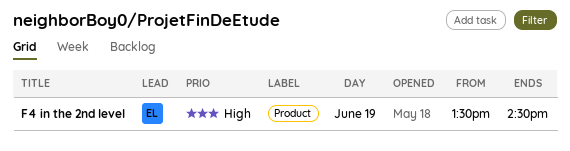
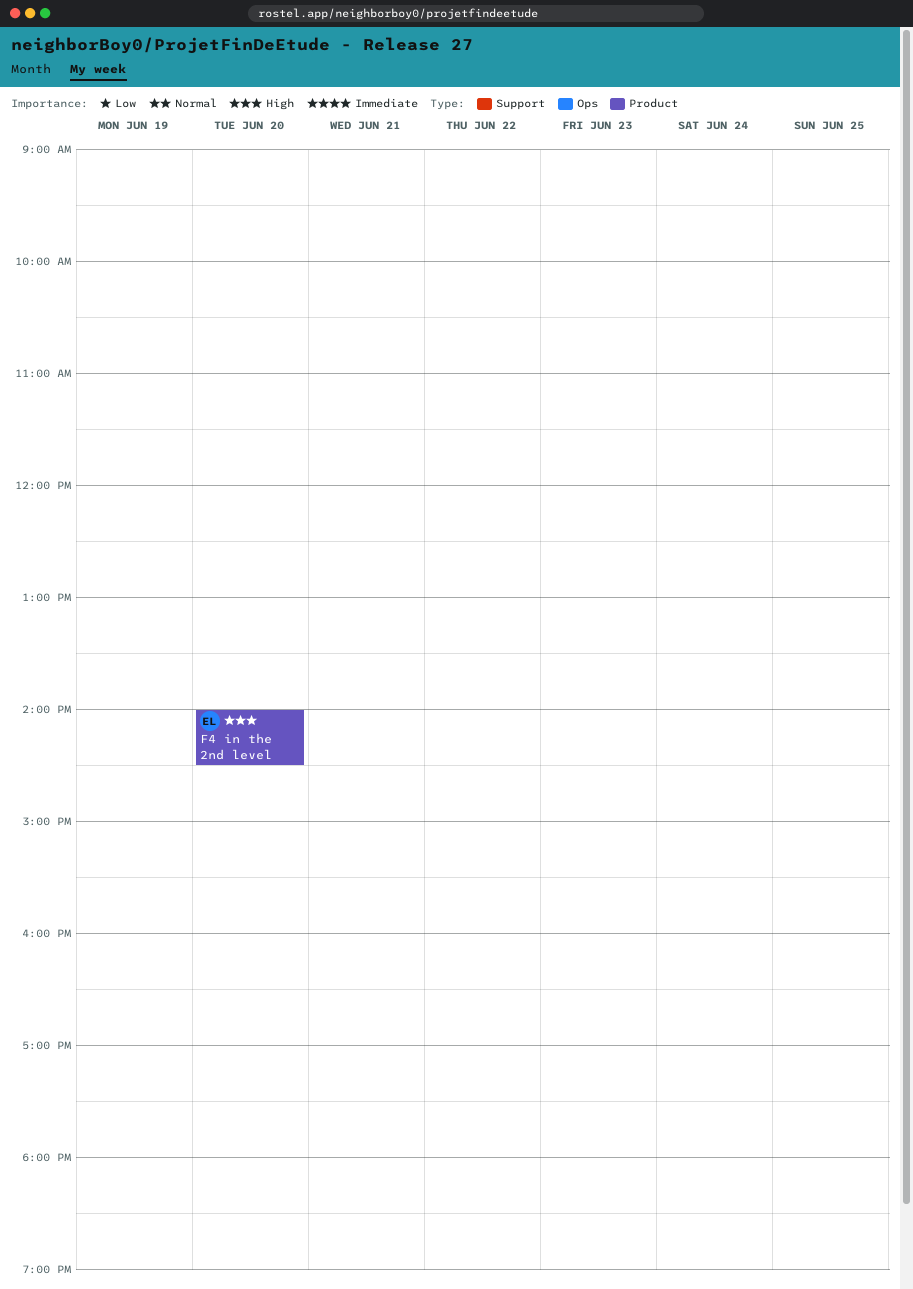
F4 in the 2nd level, day: Jun 19 -> Jun 20
F4 in the 2nd level, begins: 13:30 -> 14:00

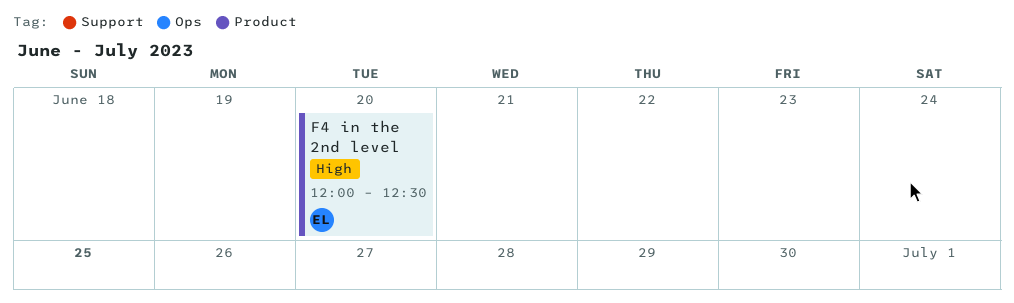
F4 in the 2nd level, begins: 14:00 -> 12:00
F4 in the 2nd level, ends: 14:30 -> 12:30

